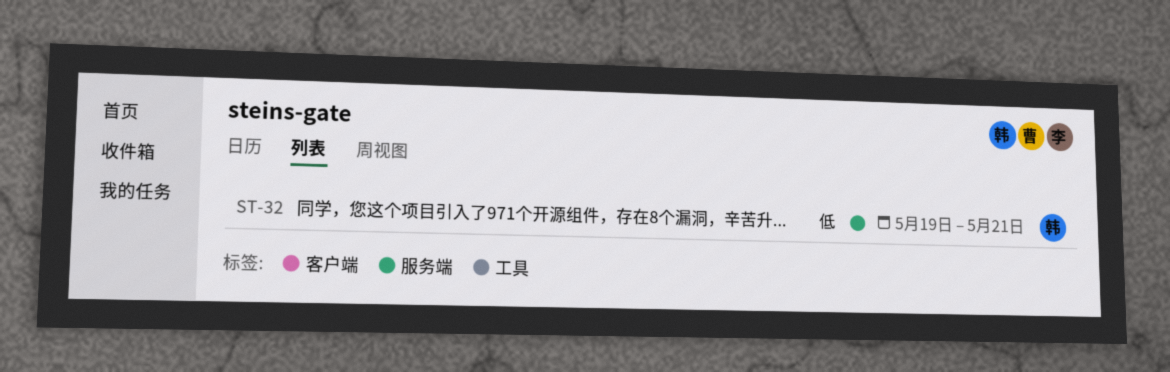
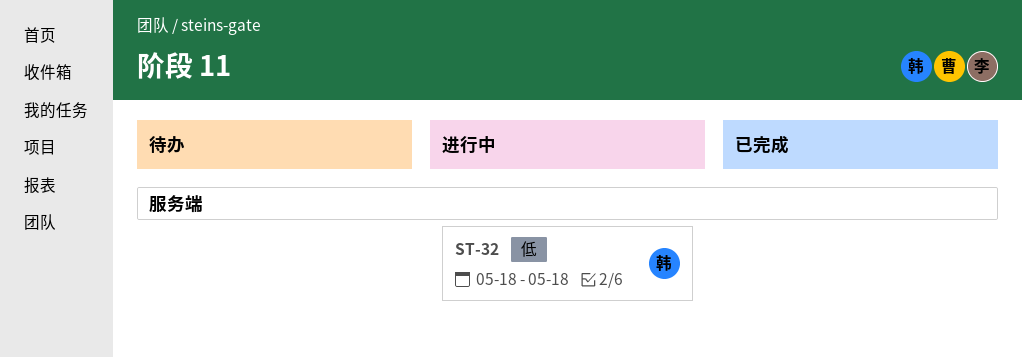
ST-32, start: May 19 -> May 18
ST-32, due: May 21 -> May 18

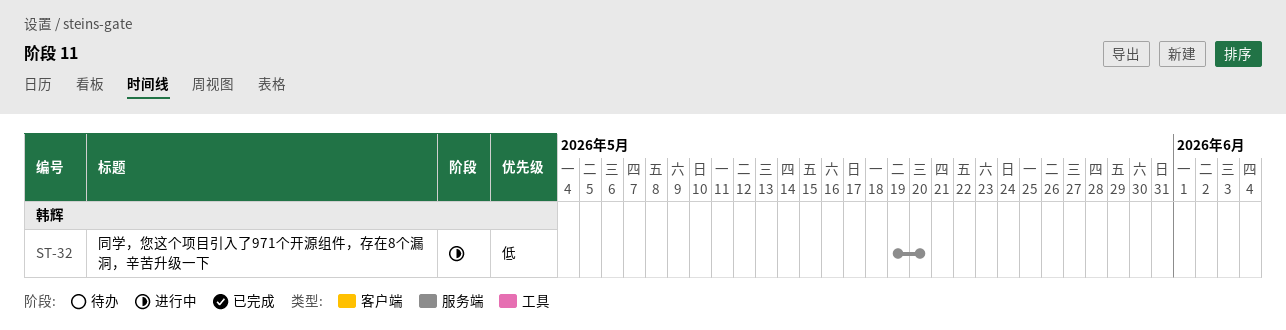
ST-32, start: May 18 -> May 19
ST-32, due: May 18 -> May 20

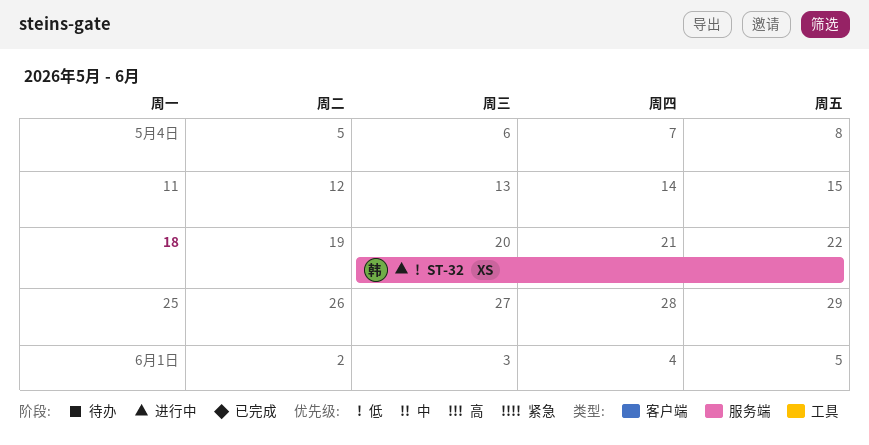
ST-32, start: May 19 -> May 20
ST-32, due: May 20 -> May 22

